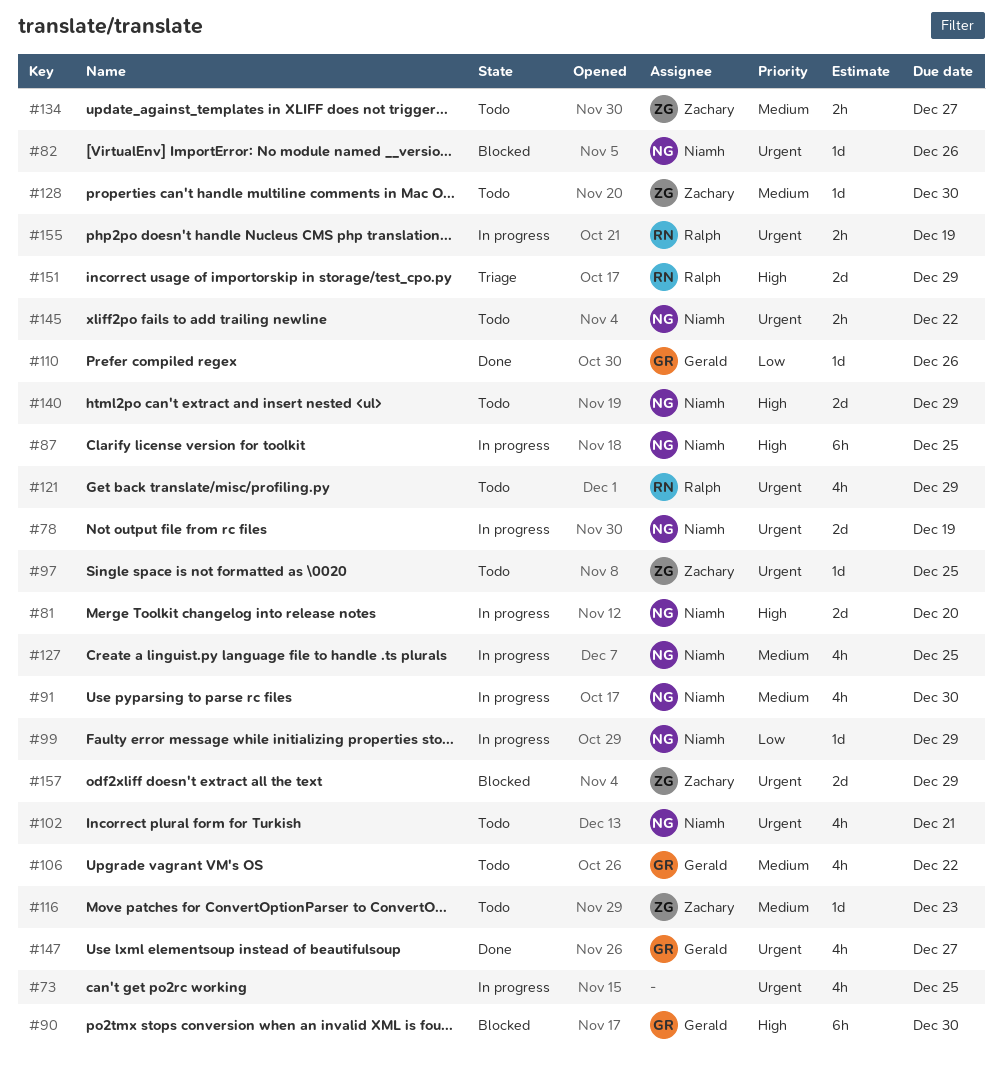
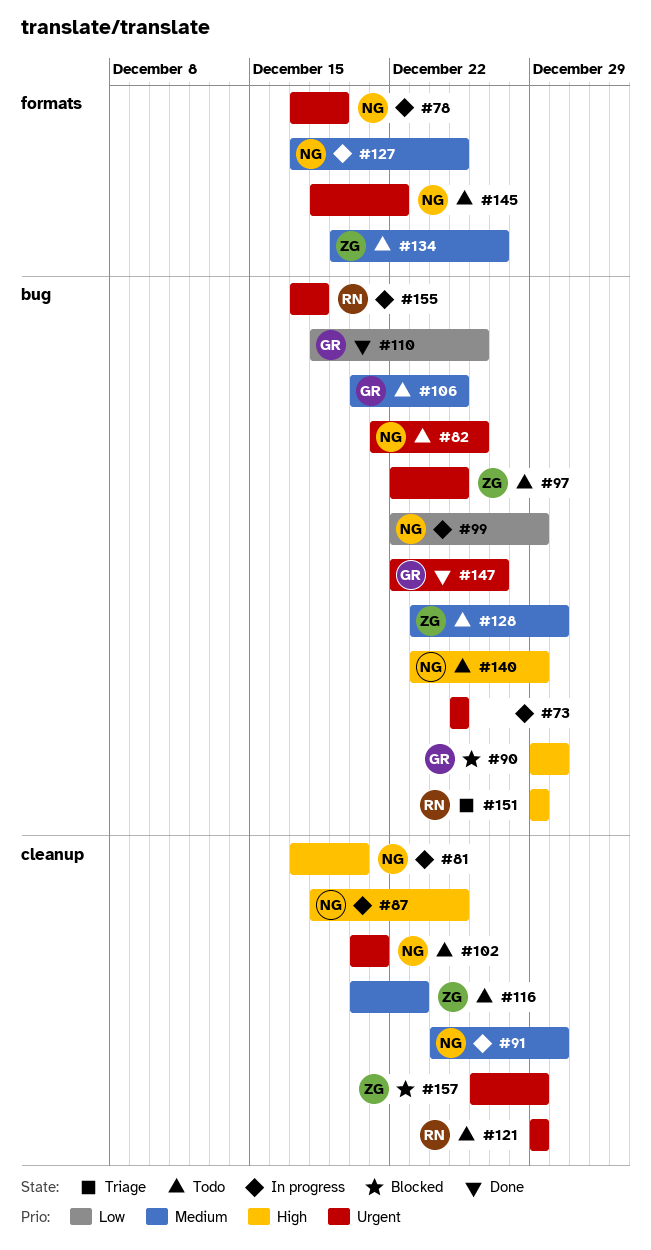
#82, status: Blocked -> Todo
#106, due: Dec 22 -> Dec 25
#155, due: Dec 19 -> Dec 18

